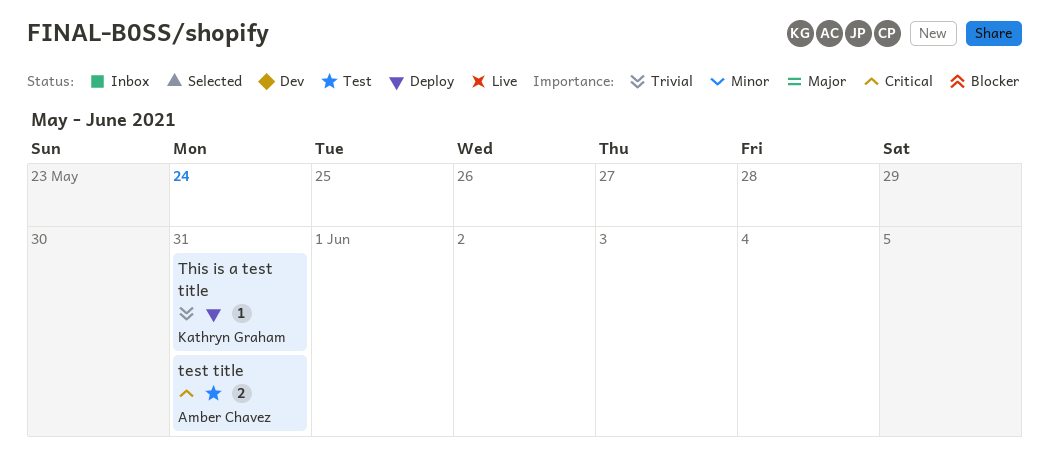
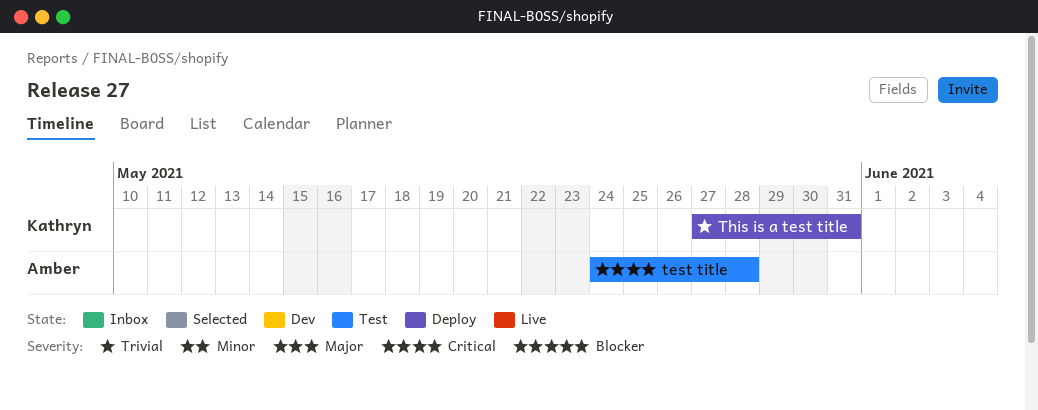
test title, due: May 31 -> May 28

